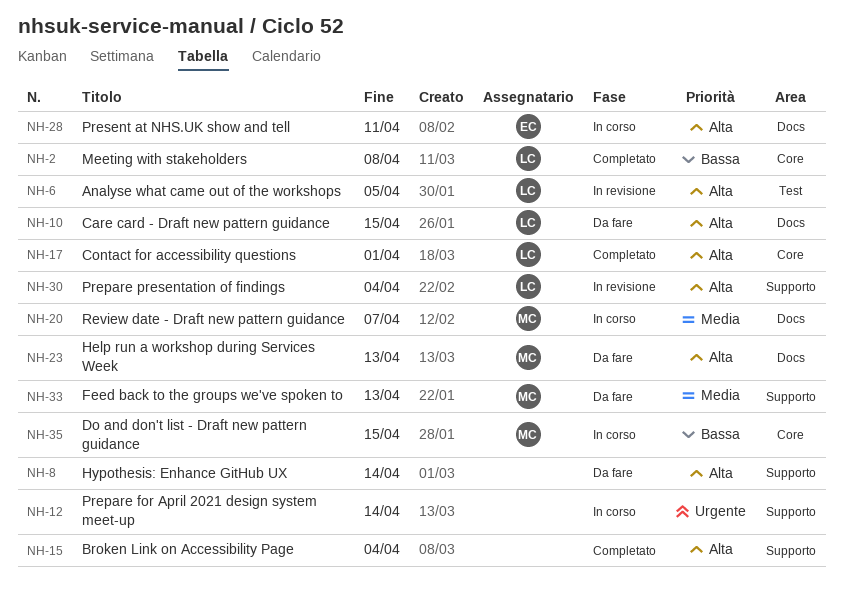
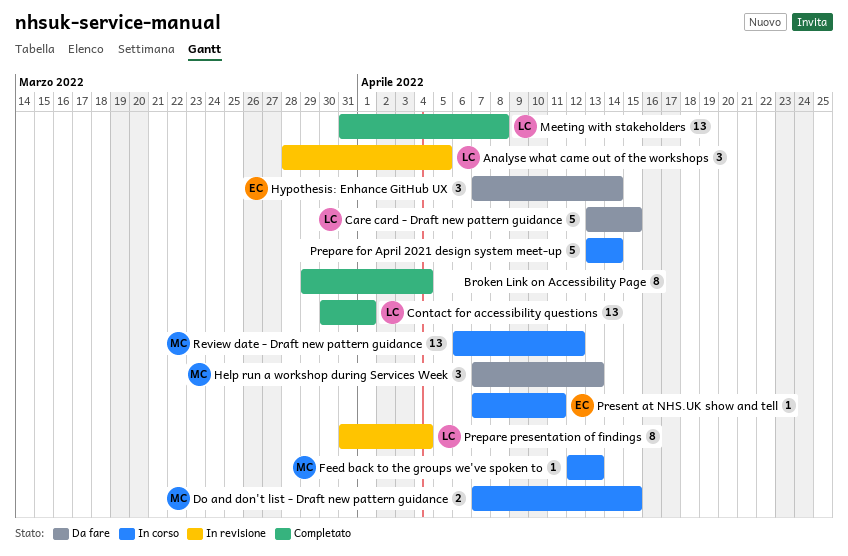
Feed back to the groups we've spoken to, status: Da fare -> In corso
Hypothesis: Enhance GitHub UX, owner: none -> EC
Review date - Draft new pattern guidance, due: Apr 7 -> Apr 12

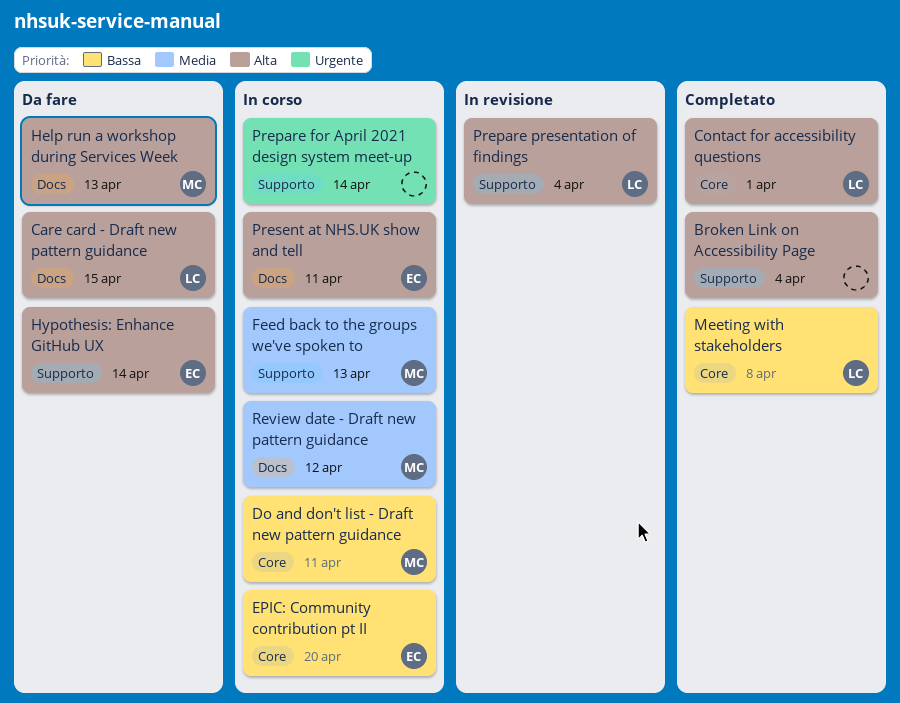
Analyse what came out of the workshops: present -> none
Do and don't list - Draft new pattern guidance, due: Apr 15 -> Apr 11
EPIC: Community contribution pt II: none -> present

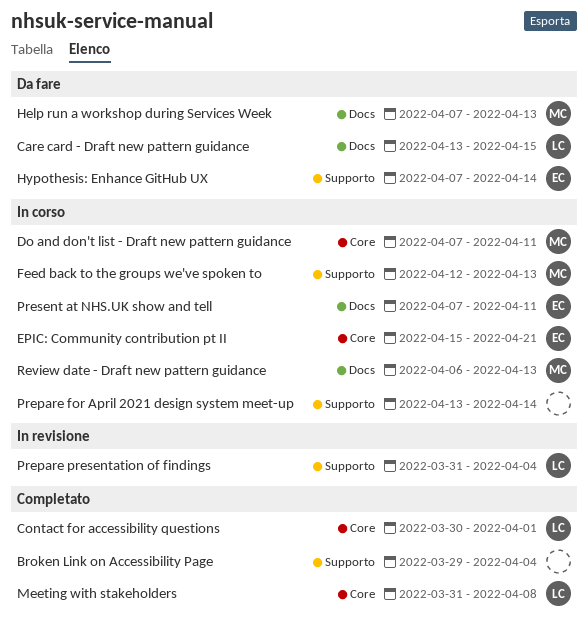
EPIC: Community contribution pt II, due: Apr 20 -> Apr 21
Review date - Draft new pattern guidance, due: Apr 12 -> Apr 13

